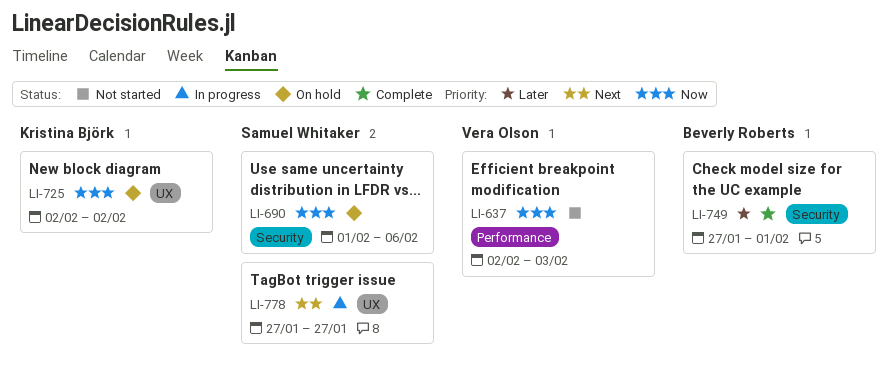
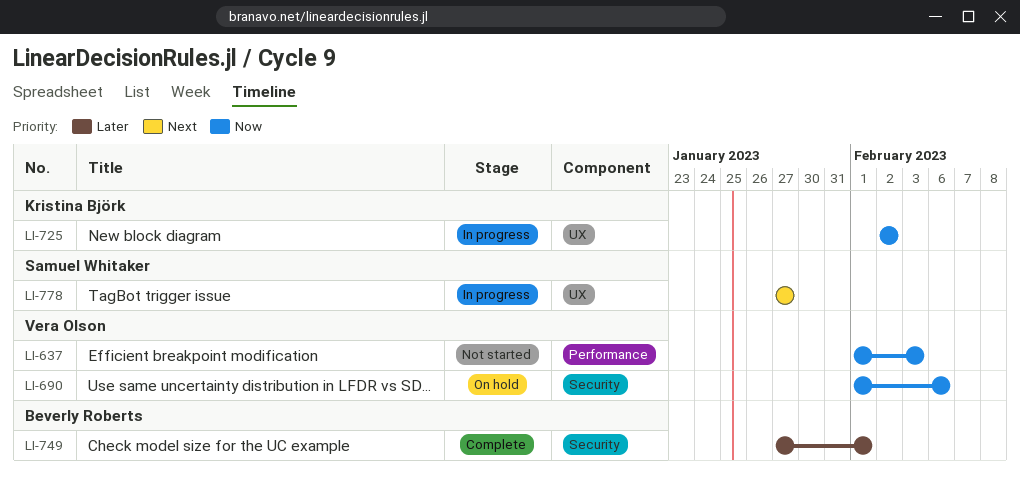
LI-637, start: Feb 2 -> Feb 1
LI-690, owner: Samuel Whitaker -> Vera Olson
LI-725, status: On hold -> In progress

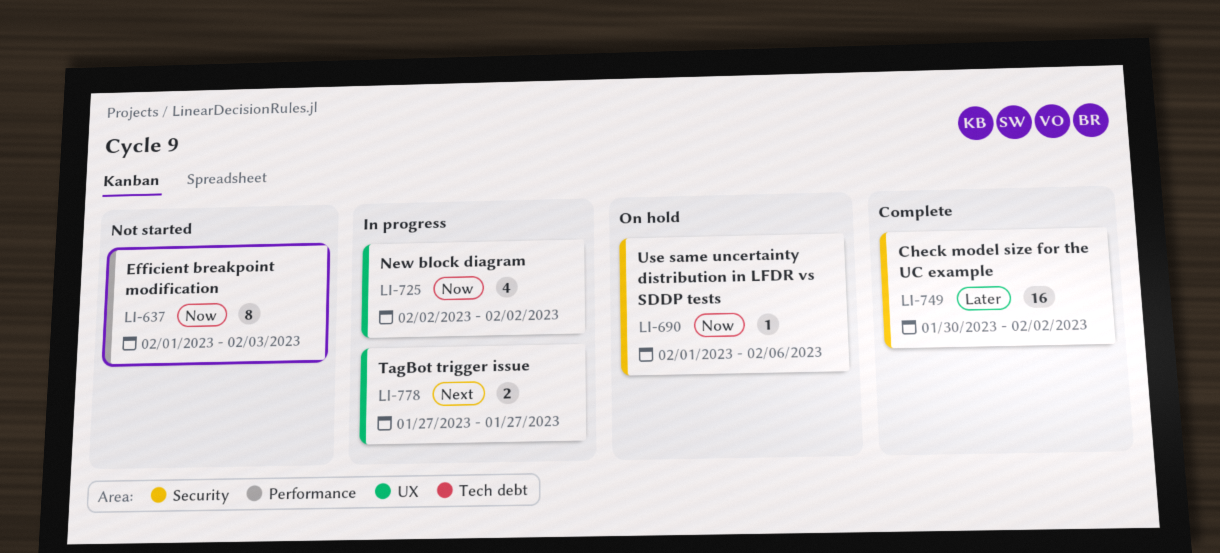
LI-749, start: Jan 27 -> Jan 30
LI-749, due: Feb 1 -> Feb 2

